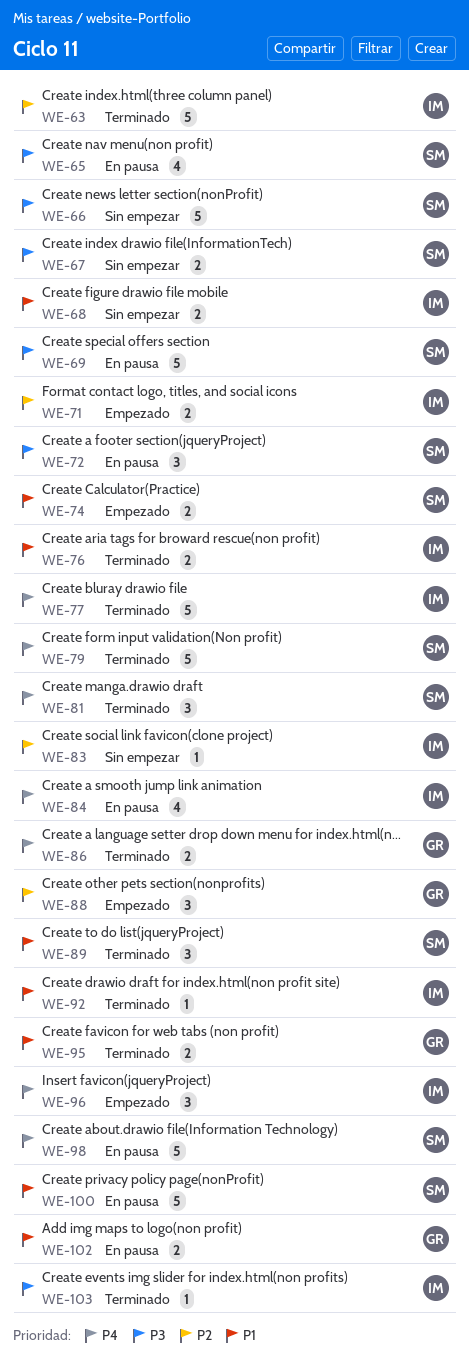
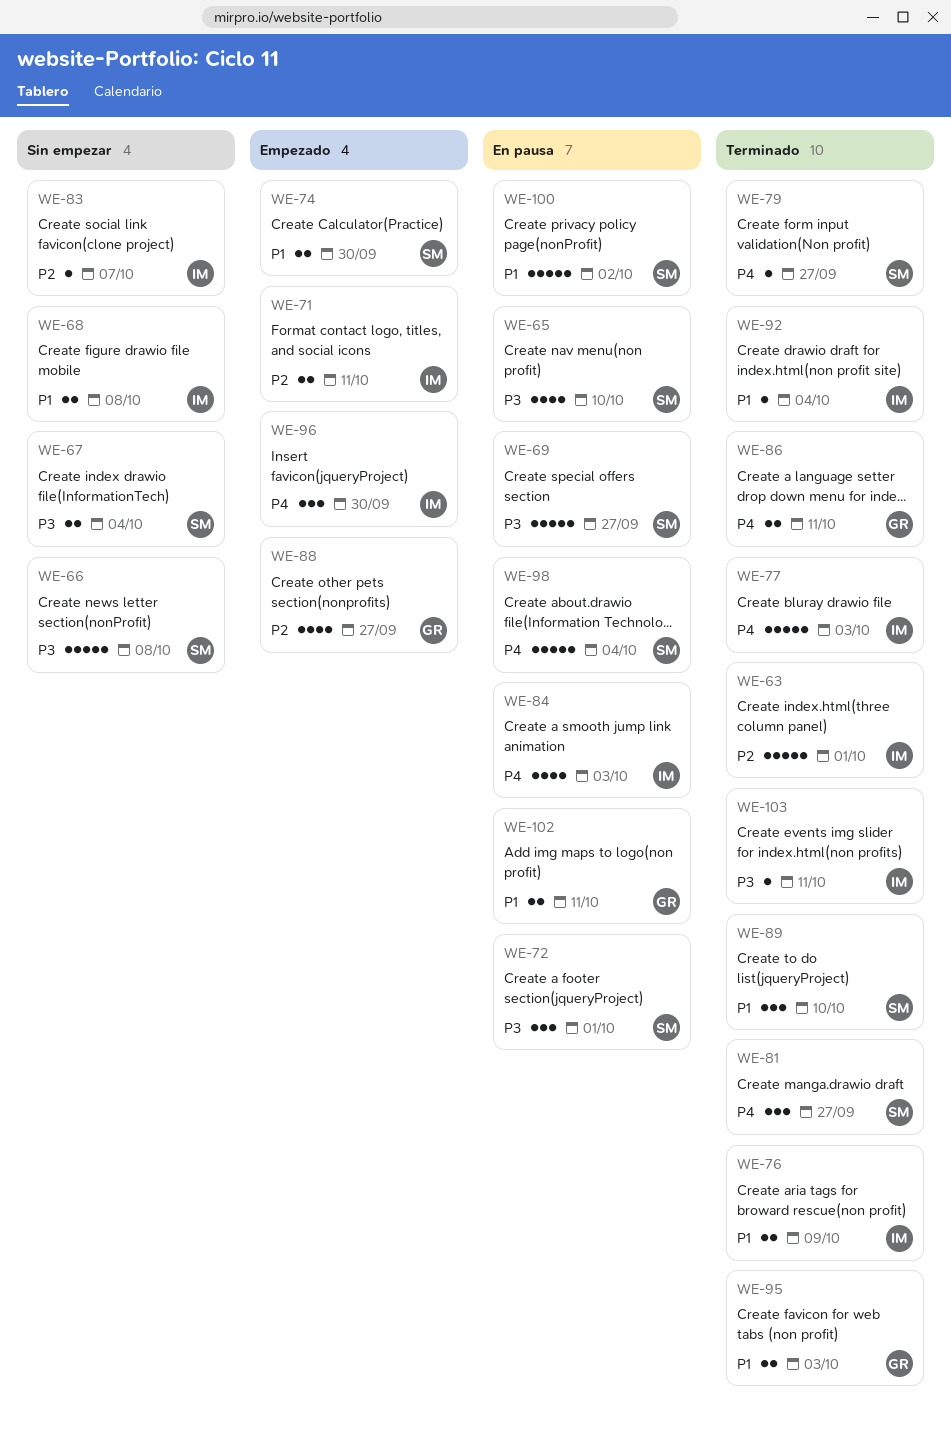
WE-79, estimate: 5 -> 1
WE-88, estimate: 3 -> 4

